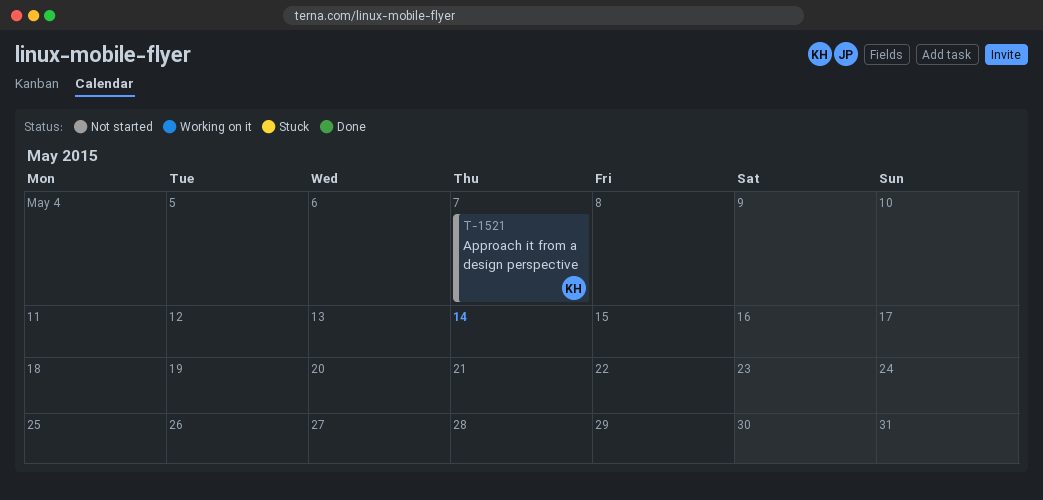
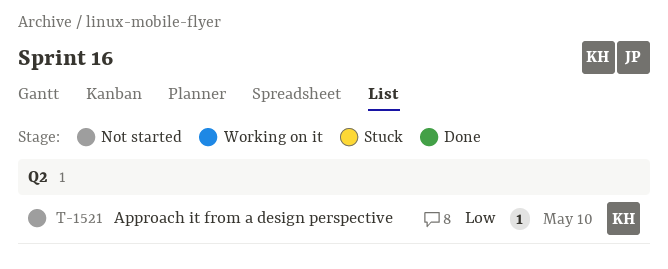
T-1521, due: May 7 -> May 10

